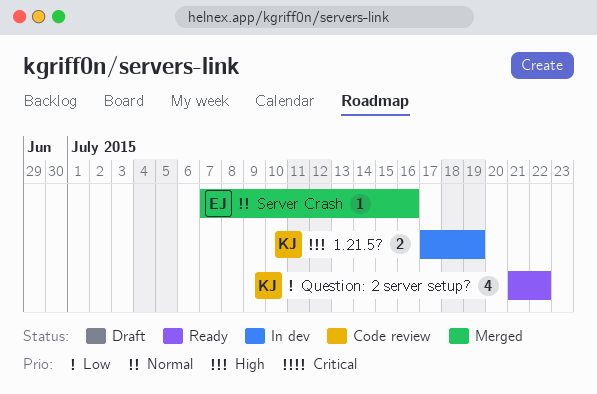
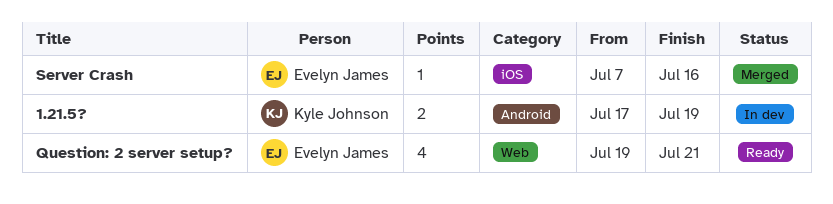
Question: 2 server setup?, owner: Kyle Johnson -> Evelyn James
Question: 2 server setup?, start: Jul 21 -> Jul 19
Question: 2 server setup?, due: Jul 22 -> Jul 21

